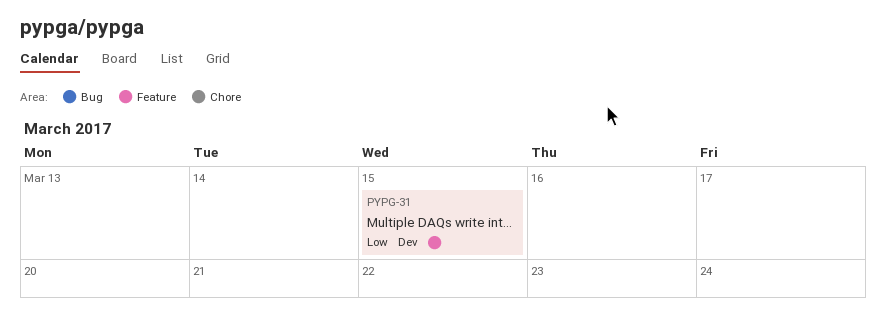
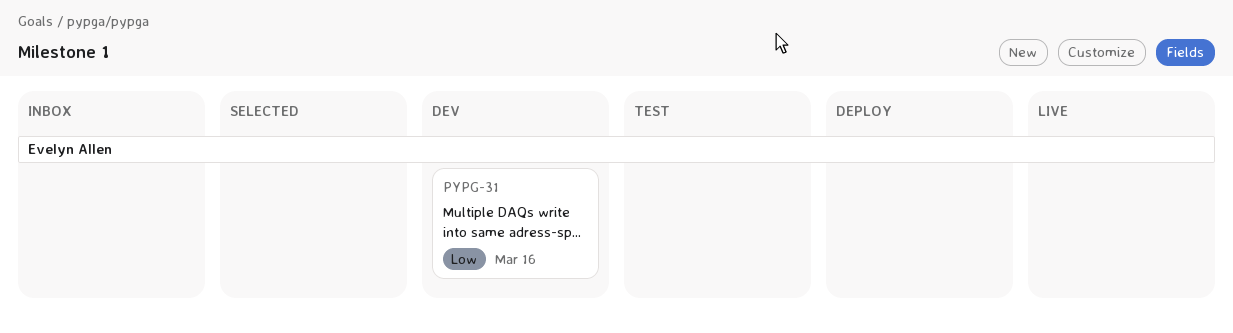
PYPG-31, due: Mar 15 -> Mar 16

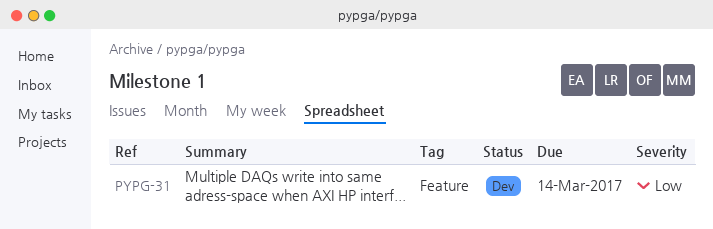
PYPG-31, due: Mar 16 -> Mar 14

